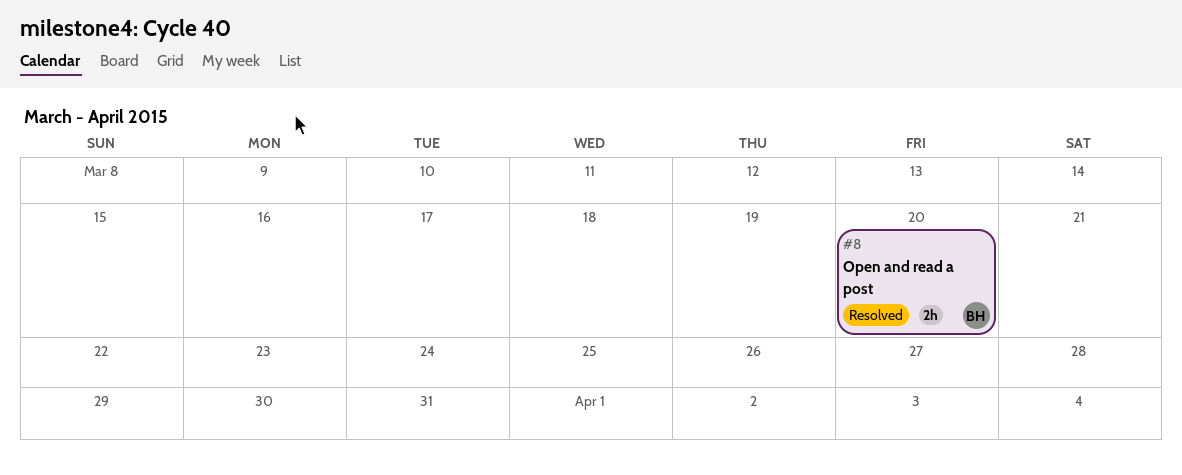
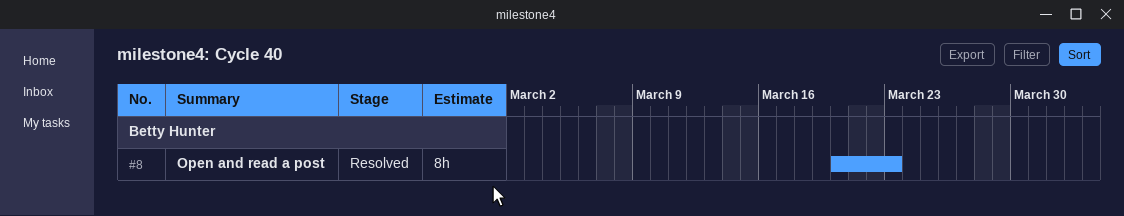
#8, estimate: 2h -> 8h
#8, due: Mar 20 -> Mar 23

